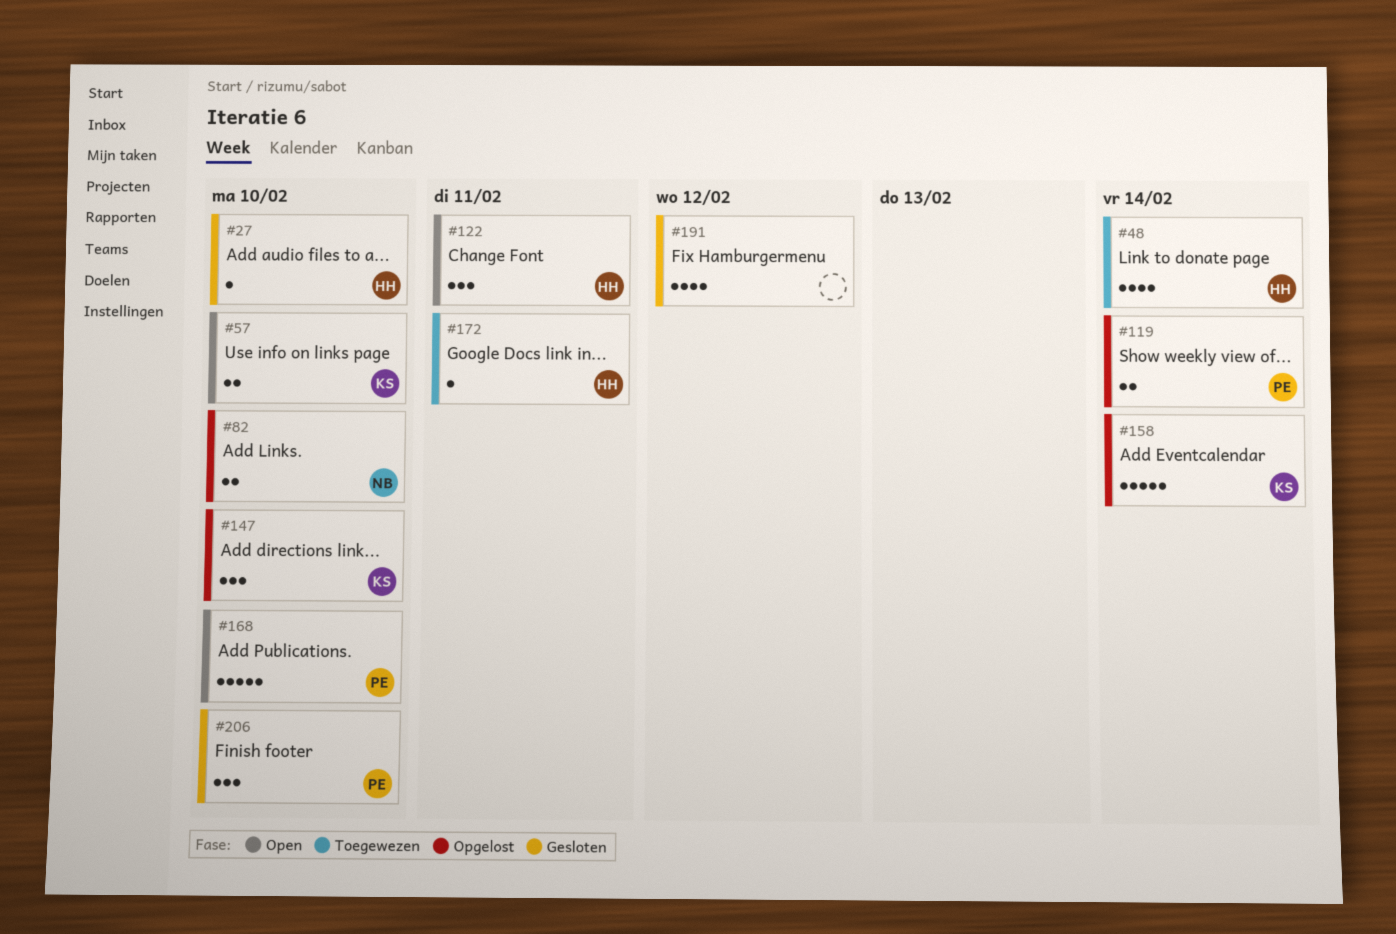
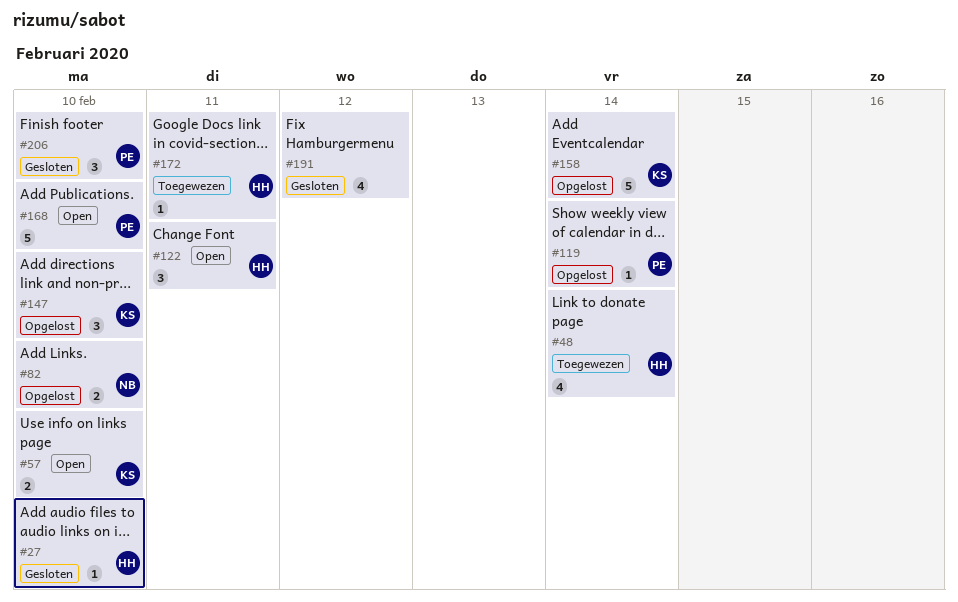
#119, estimate: 2 -> 1

